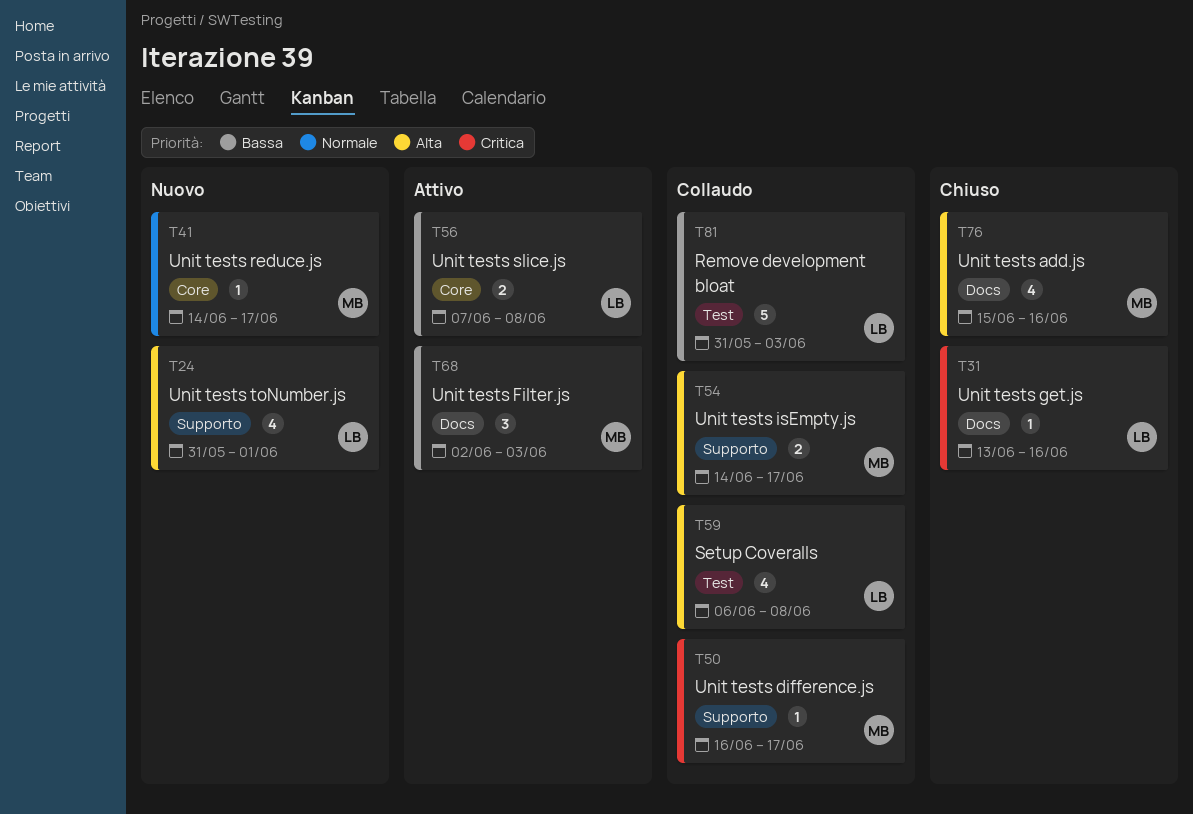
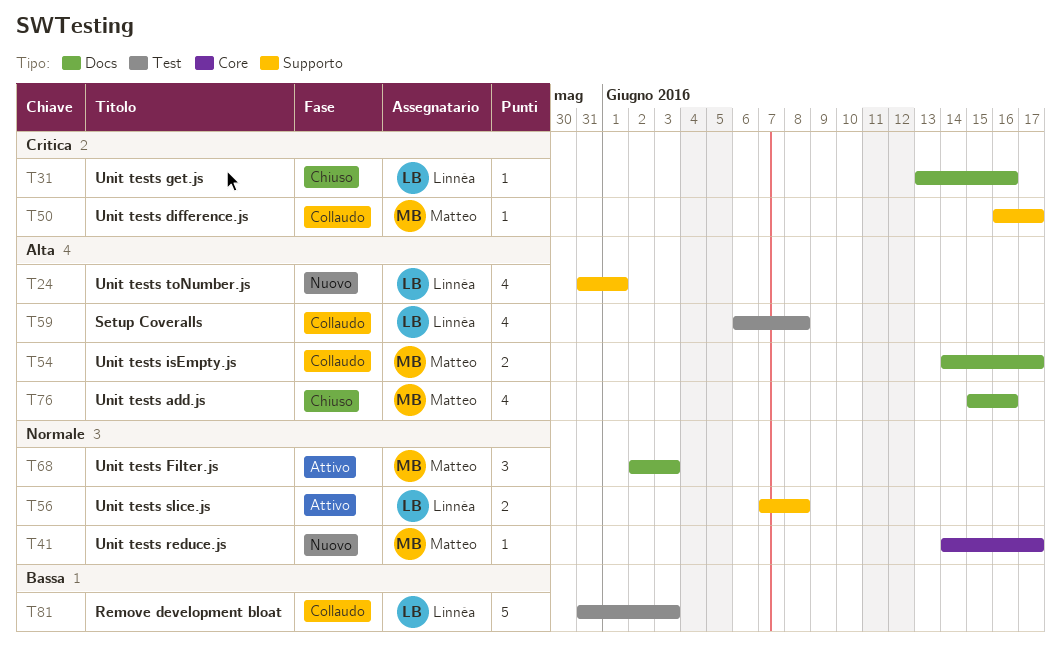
T54, label: Supporto -> Docs
T56, priority: Bassa -> Normale
T56, label: Core -> Supporto
T68, priority: Bassa -> Normale

